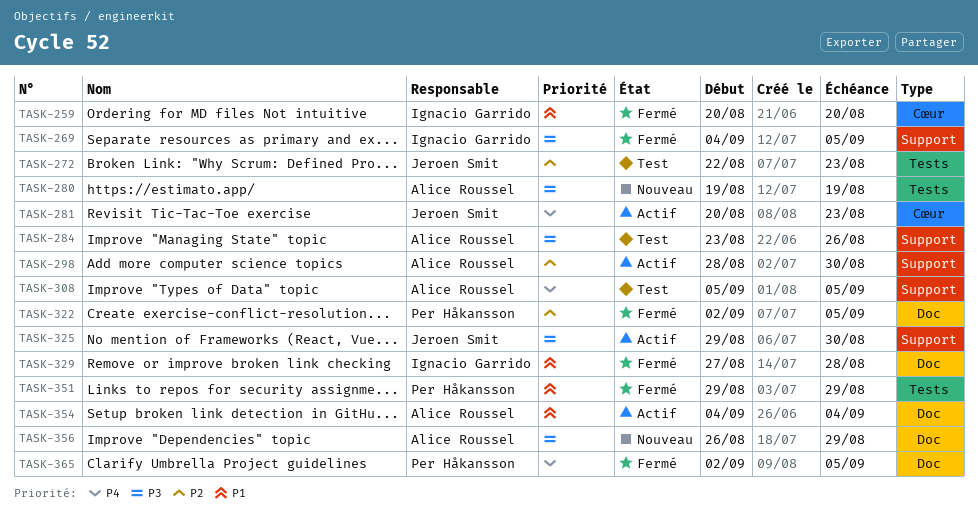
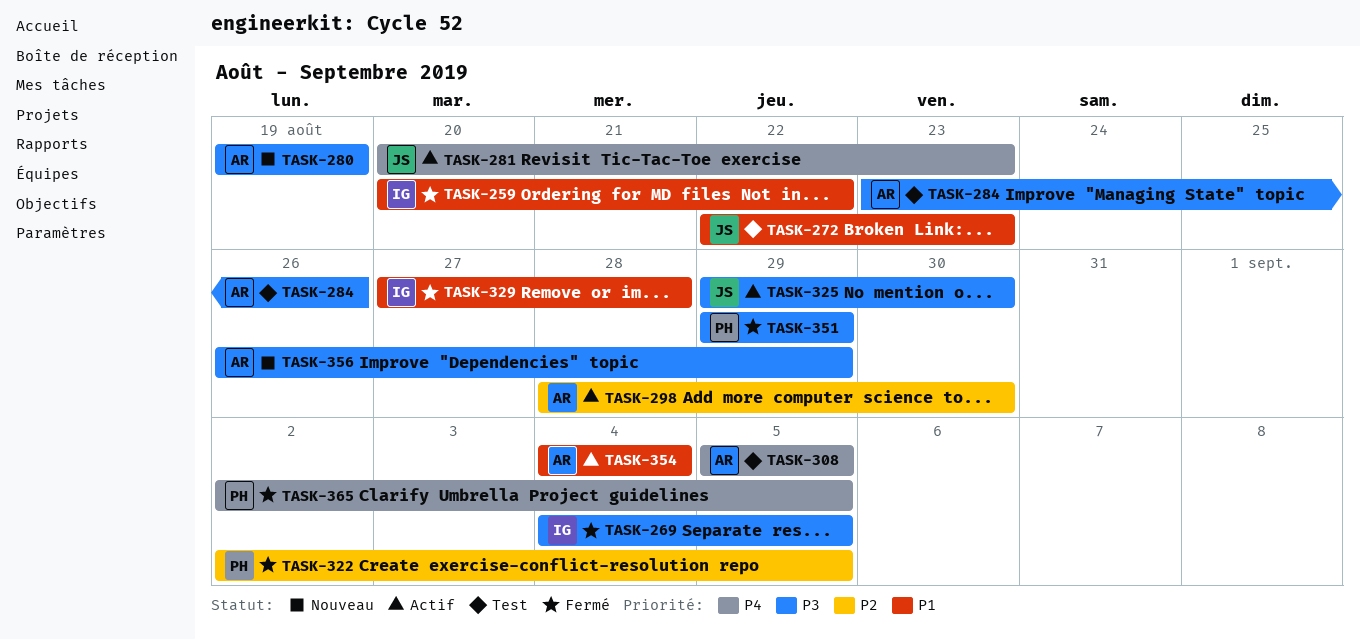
TASK-259, due: Aug 20 -> Aug 22
TASK-272, priority: P2 -> P1
TASK-351, priority: P1 -> P3

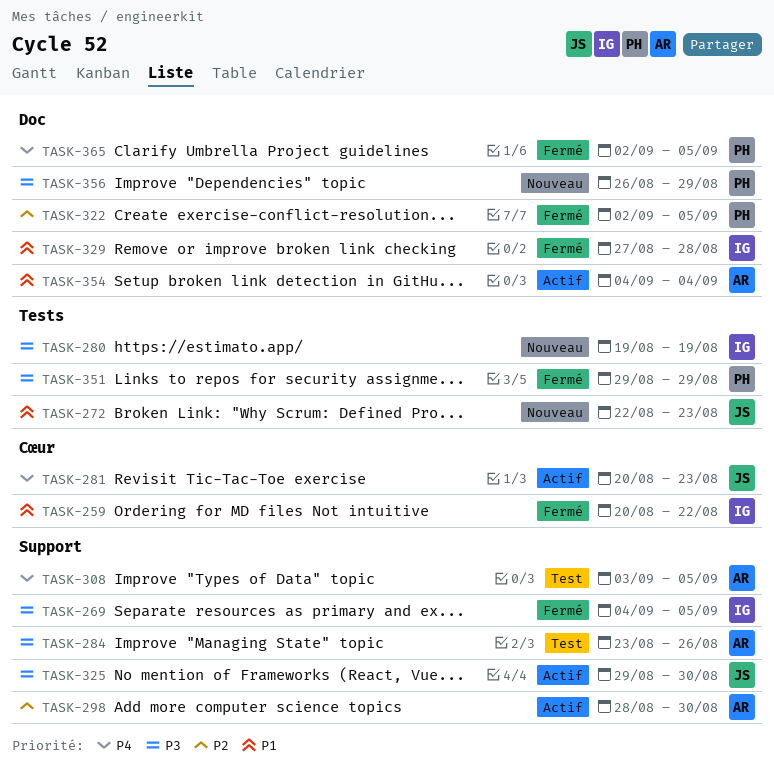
TASK-272, status: Test -> Nouveau
TASK-280, owner: AR -> IG
TASK-308, start: Sep 5 -> Sep 3
TASK-356, owner: AR -> PH

